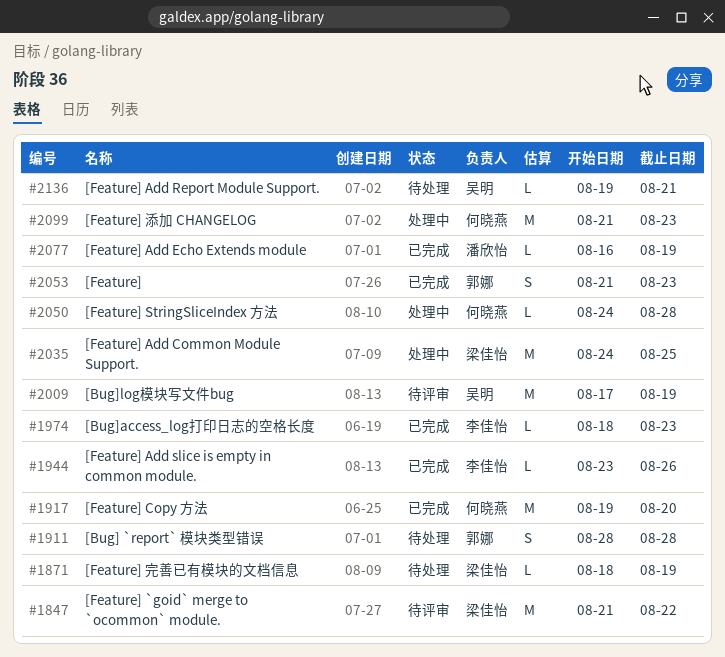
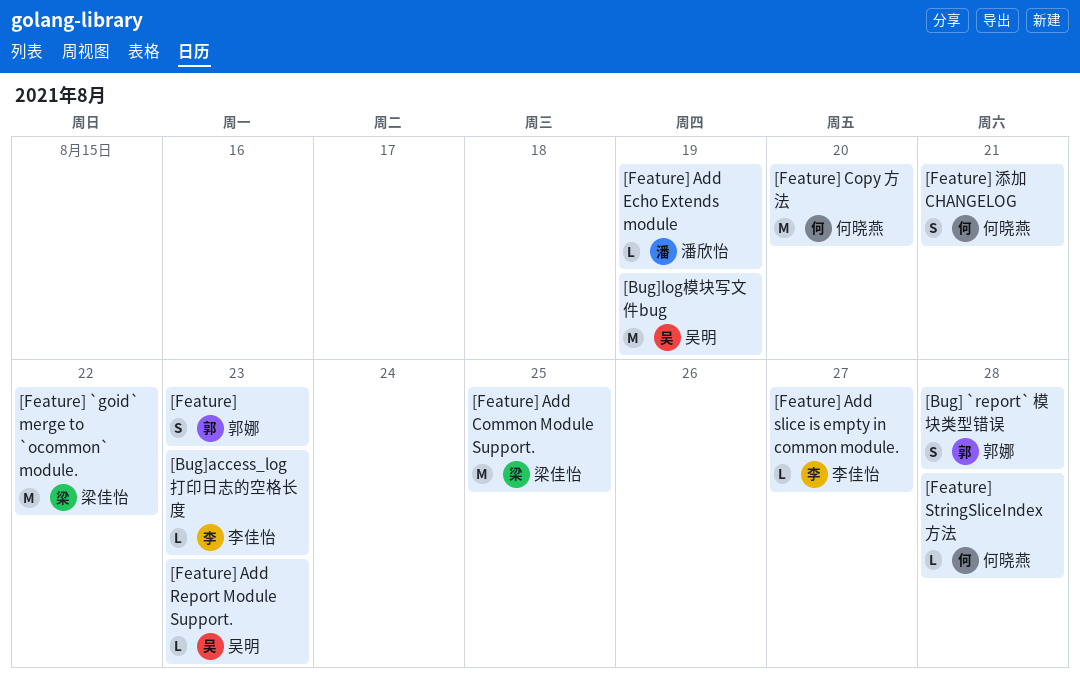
[Feature] Add Report Module Support., due: Aug 21 -> Aug 23
[Feature] Add slice is empty in common module., due: Aug 26 -> Aug 27
[Feature] 完善已有模块的文档信息: present -> none
[Feature] 添加 CHANGELOG, estimate: M -> S
[Feature] 添加 CHANGELOG, due: Aug 23 -> Aug 21

